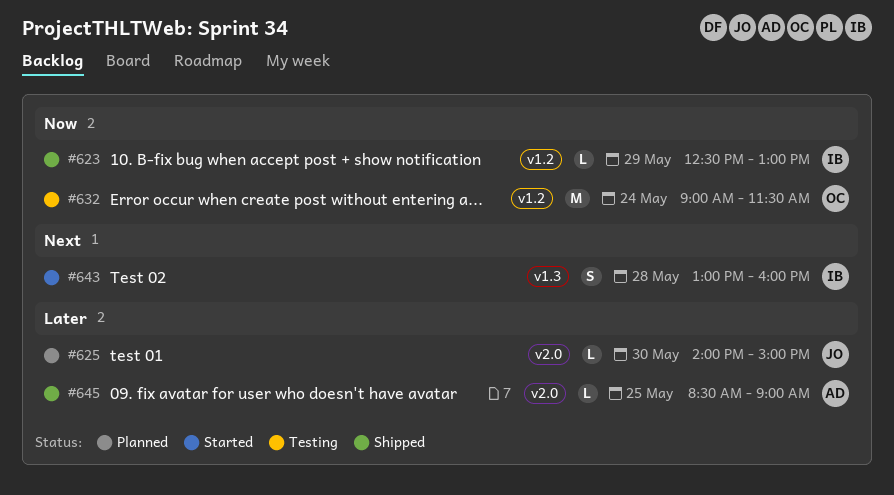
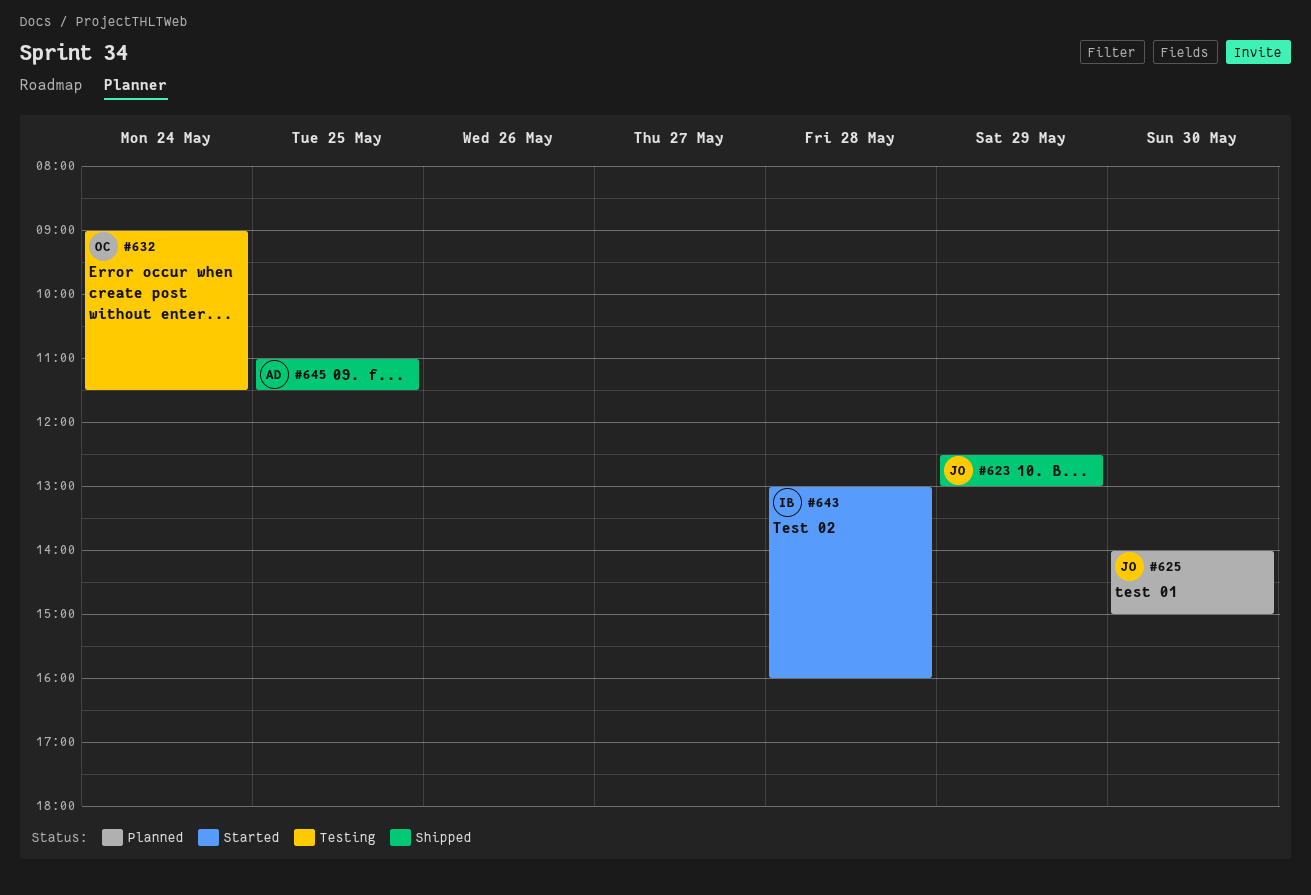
#623, owner: IB -> JO
#645, begins: 08:30 -> 11:00
#645, ends: 09:00 -> 11:30

